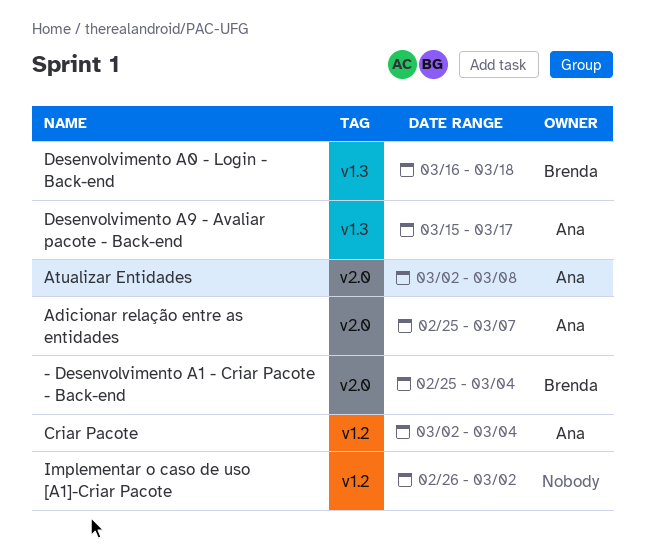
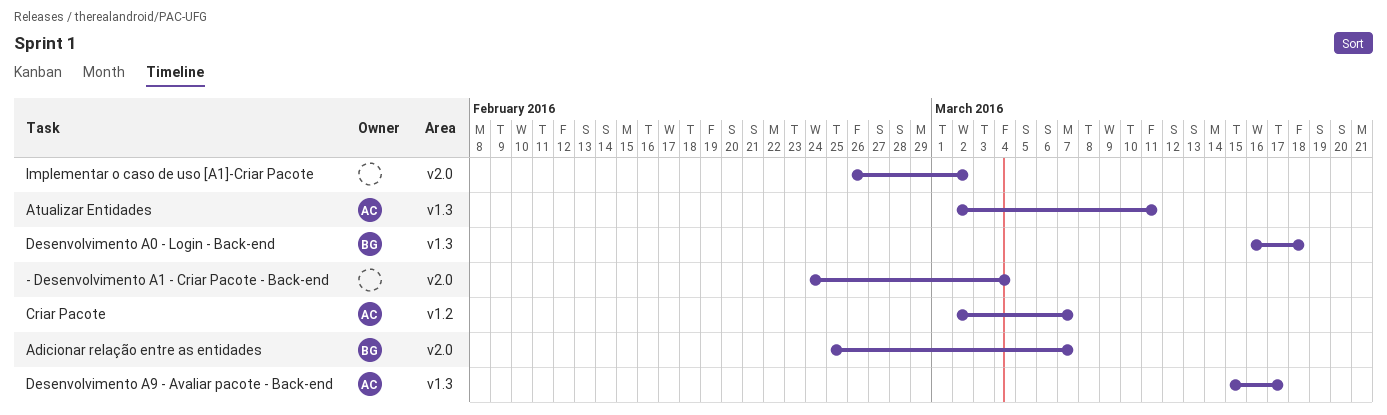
- Desenvolvimento A1 - Criar Pacote - Back-end, owner: Brenda -> none
- Desenvolvimento A1 - Criar Pacote - Back-end, start: Feb 25 -> Feb 24
Adicionar relação entre as entidades, owner: Ana -> Brenda
Atualizar Entidades, label: v2.0 -> v1.3
Atualizar Entidades, due: Mar 8 -> Mar 11
Criar Pacote, due: Mar 4 -> Mar 7
Implementar o caso de uso [A1]-Criar Pacote, label: v1.2 -> v2.0

